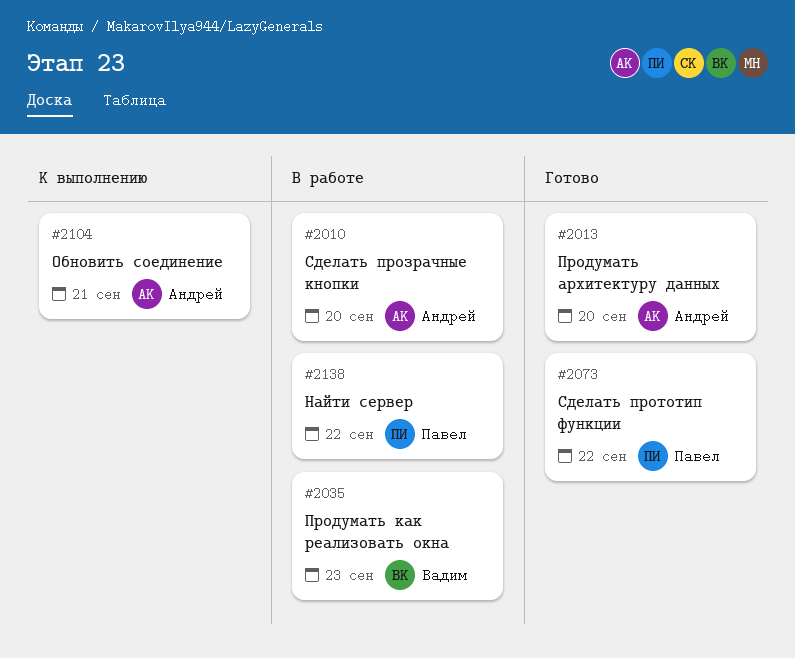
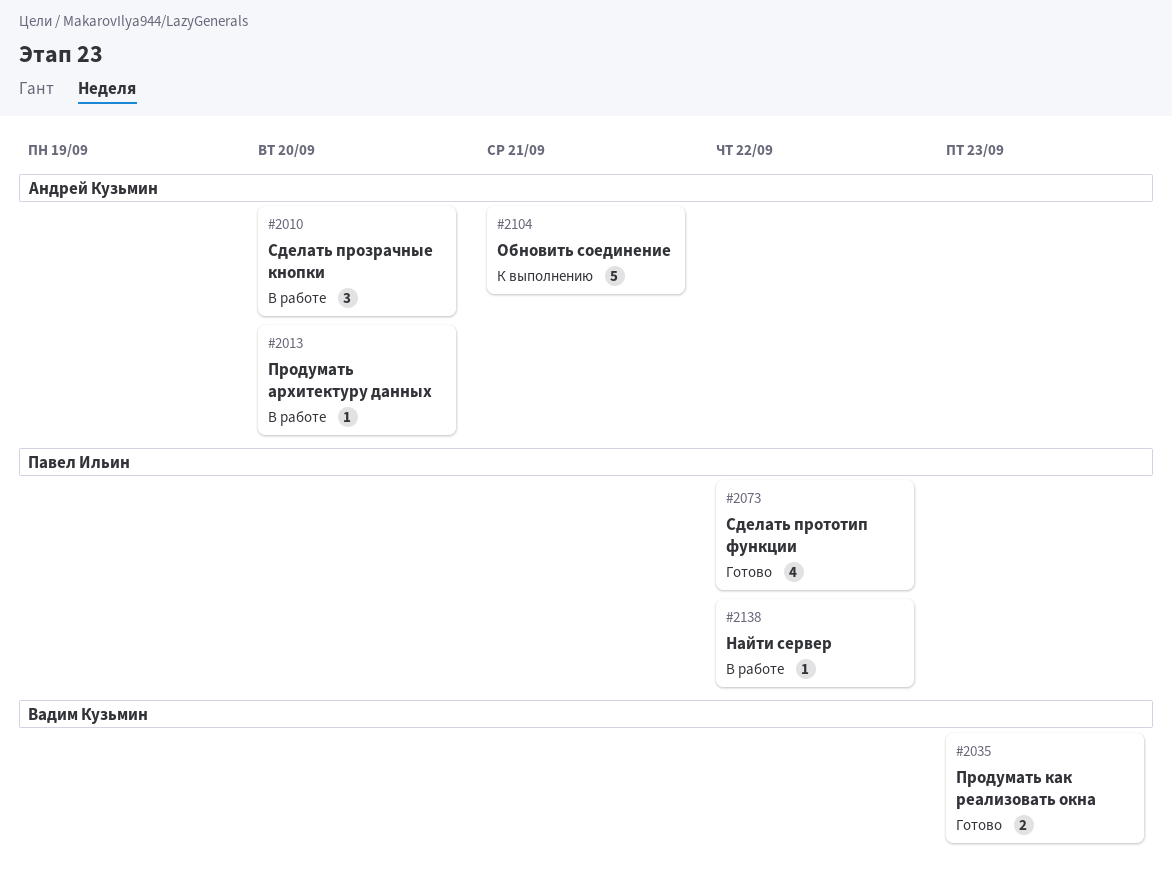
#2013, status: Готово -> В работе
#2035, status: В работе -> Готово

